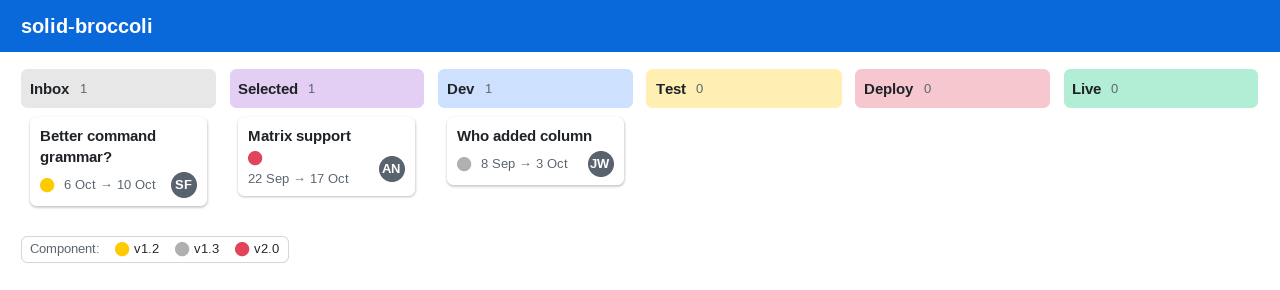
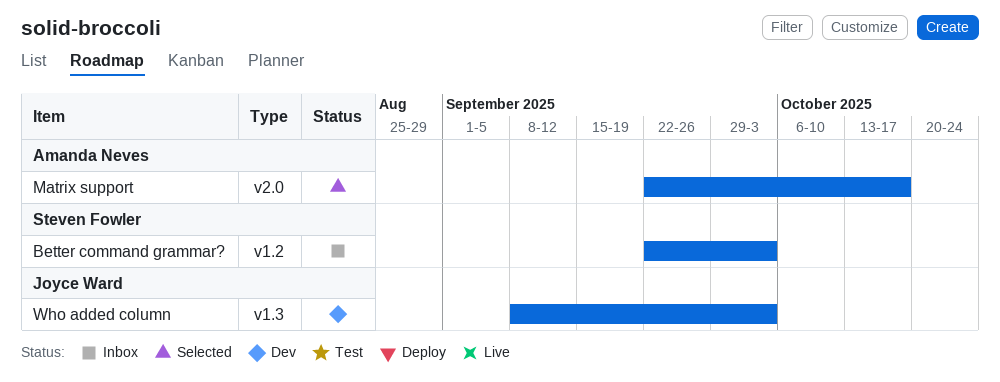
Better command grammar?, start: Oct 6 -> Sep 22
Better command grammar?, due: Oct 10 -> Oct 3

